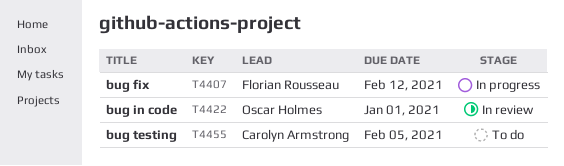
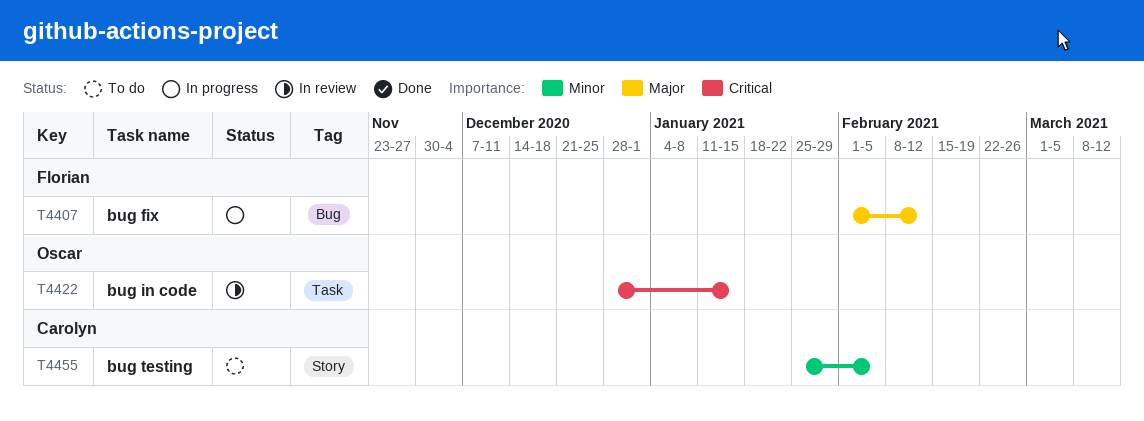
T4422, due: Jan 1 -> Jan 15

